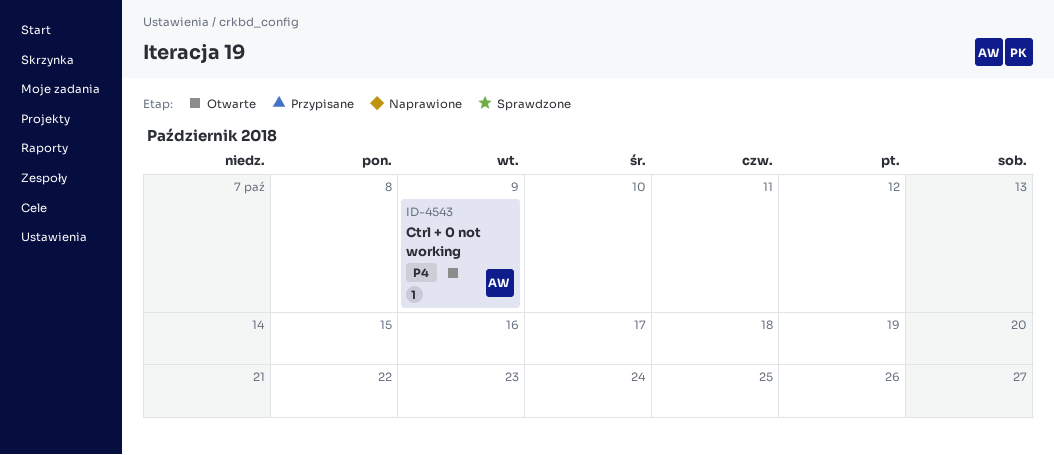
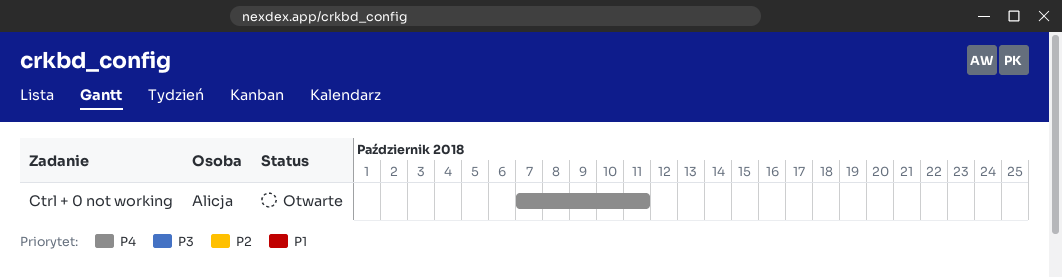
Ctrl + 0 not working, due: Oct 9 -> Oct 11

